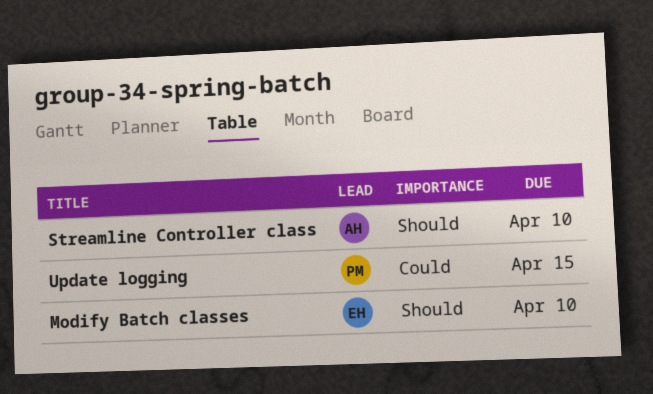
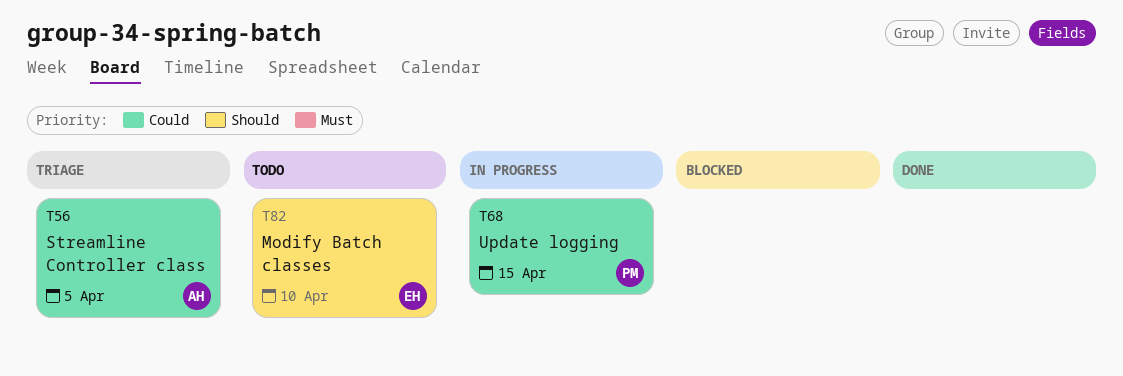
Streamline Controller class, priority: Should -> Could
Streamline Controller class, due: Apr 10 -> Apr 5

